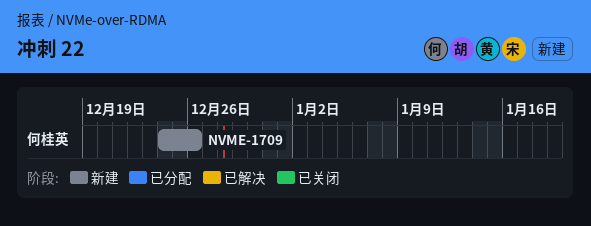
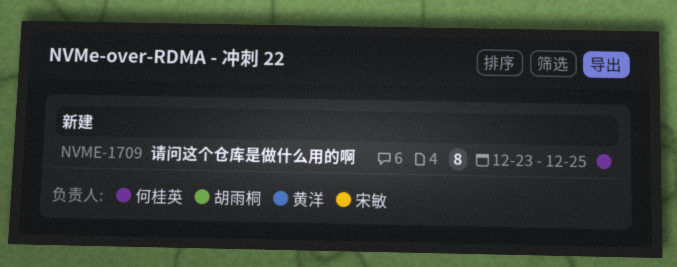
NVME-1709, start: Dec 24 -> Dec 23
NVME-1709, due: Dec 26 -> Dec 25

